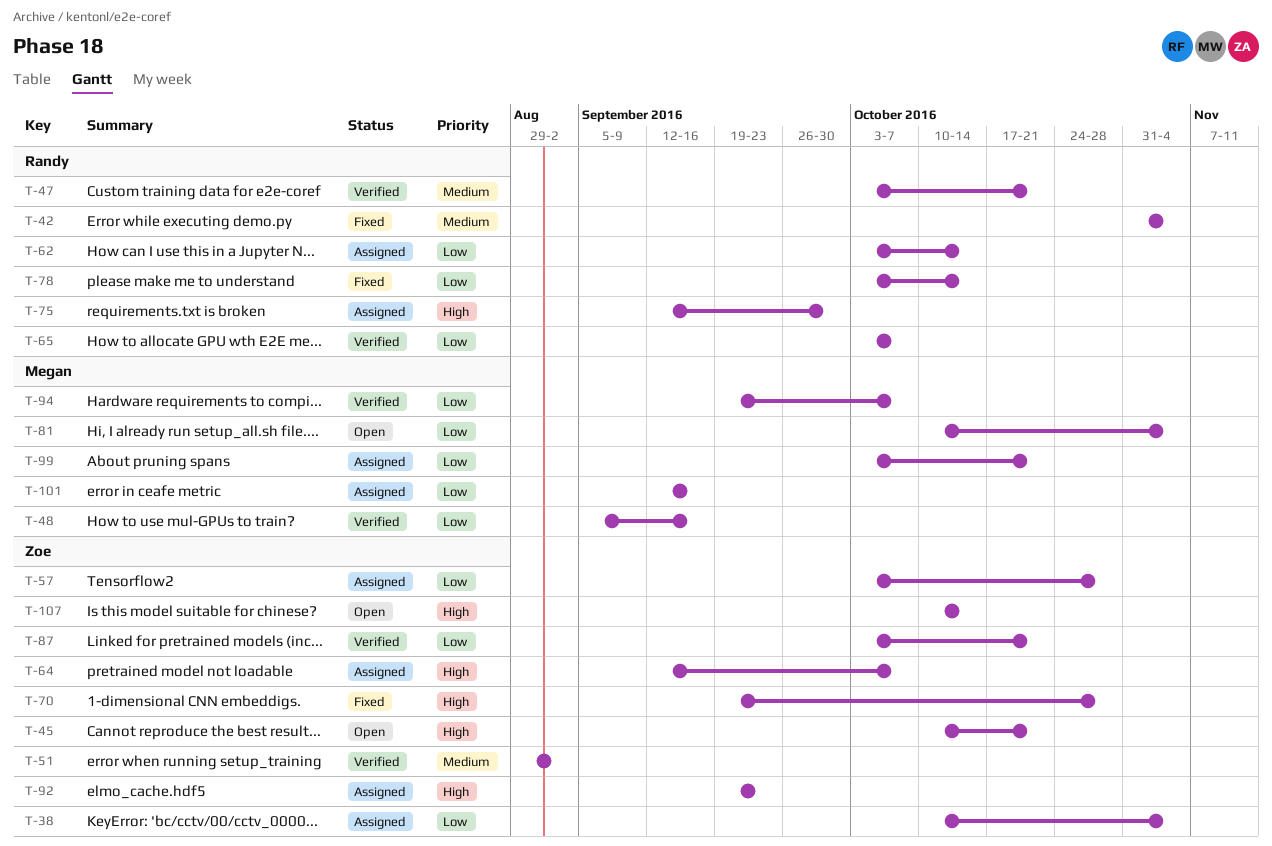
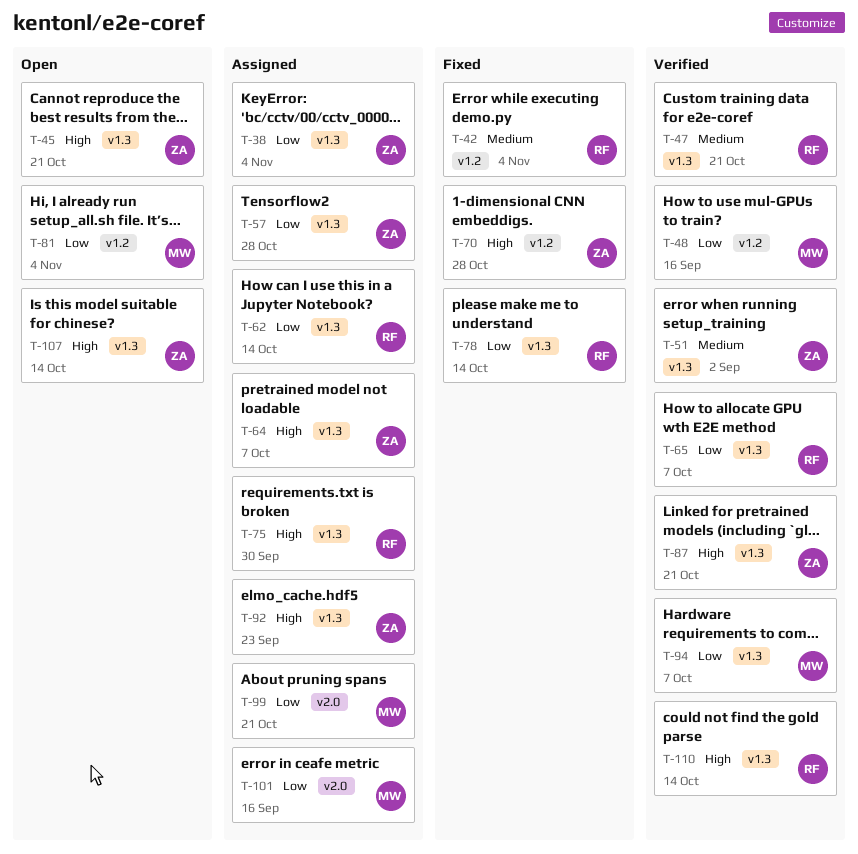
T-87, priority: Low -> High
T-110: none -> present

